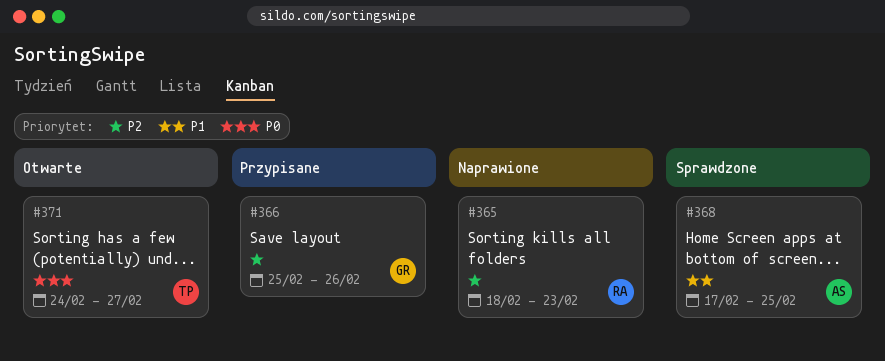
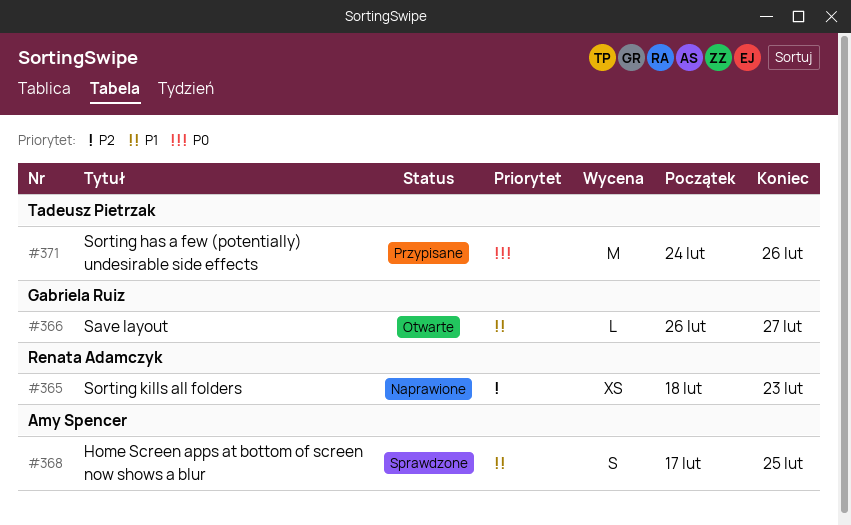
#366, status: Przypisane -> Otwarte
#366, priority: P2 -> P1
#366, start: Feb 25 -> Feb 26
#366, due: Feb 26 -> Feb 27
#371, status: Otwarte -> Przypisane
#371, due: Feb 27 -> Feb 26

